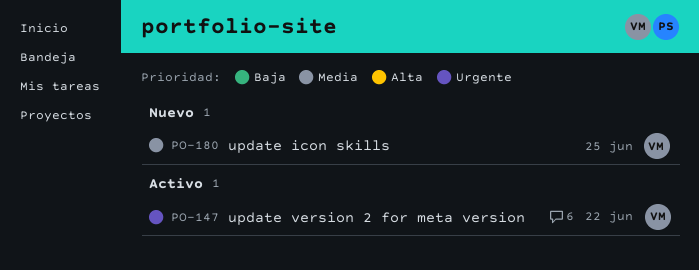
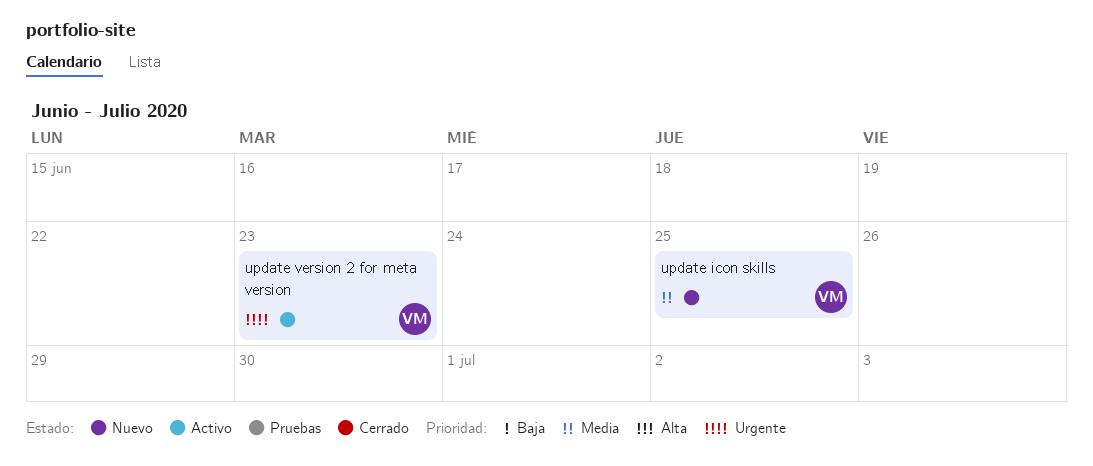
update version 2 for meta version, due: Jun 22 -> Jun 23

